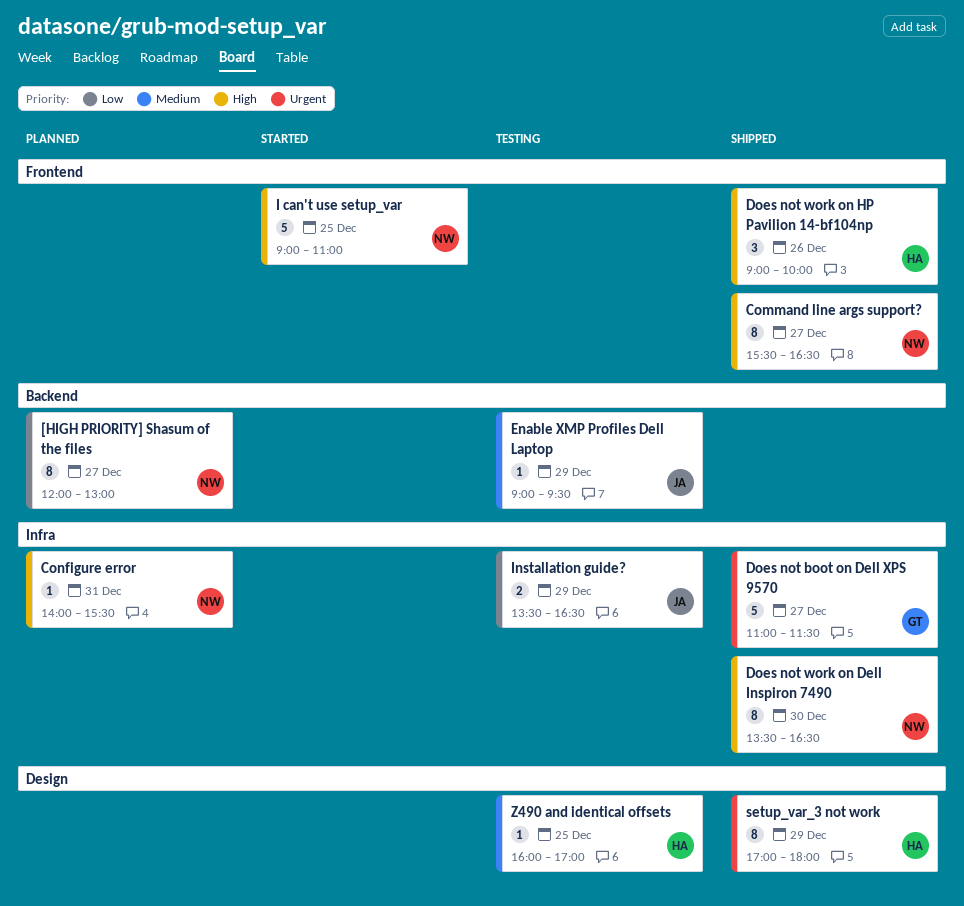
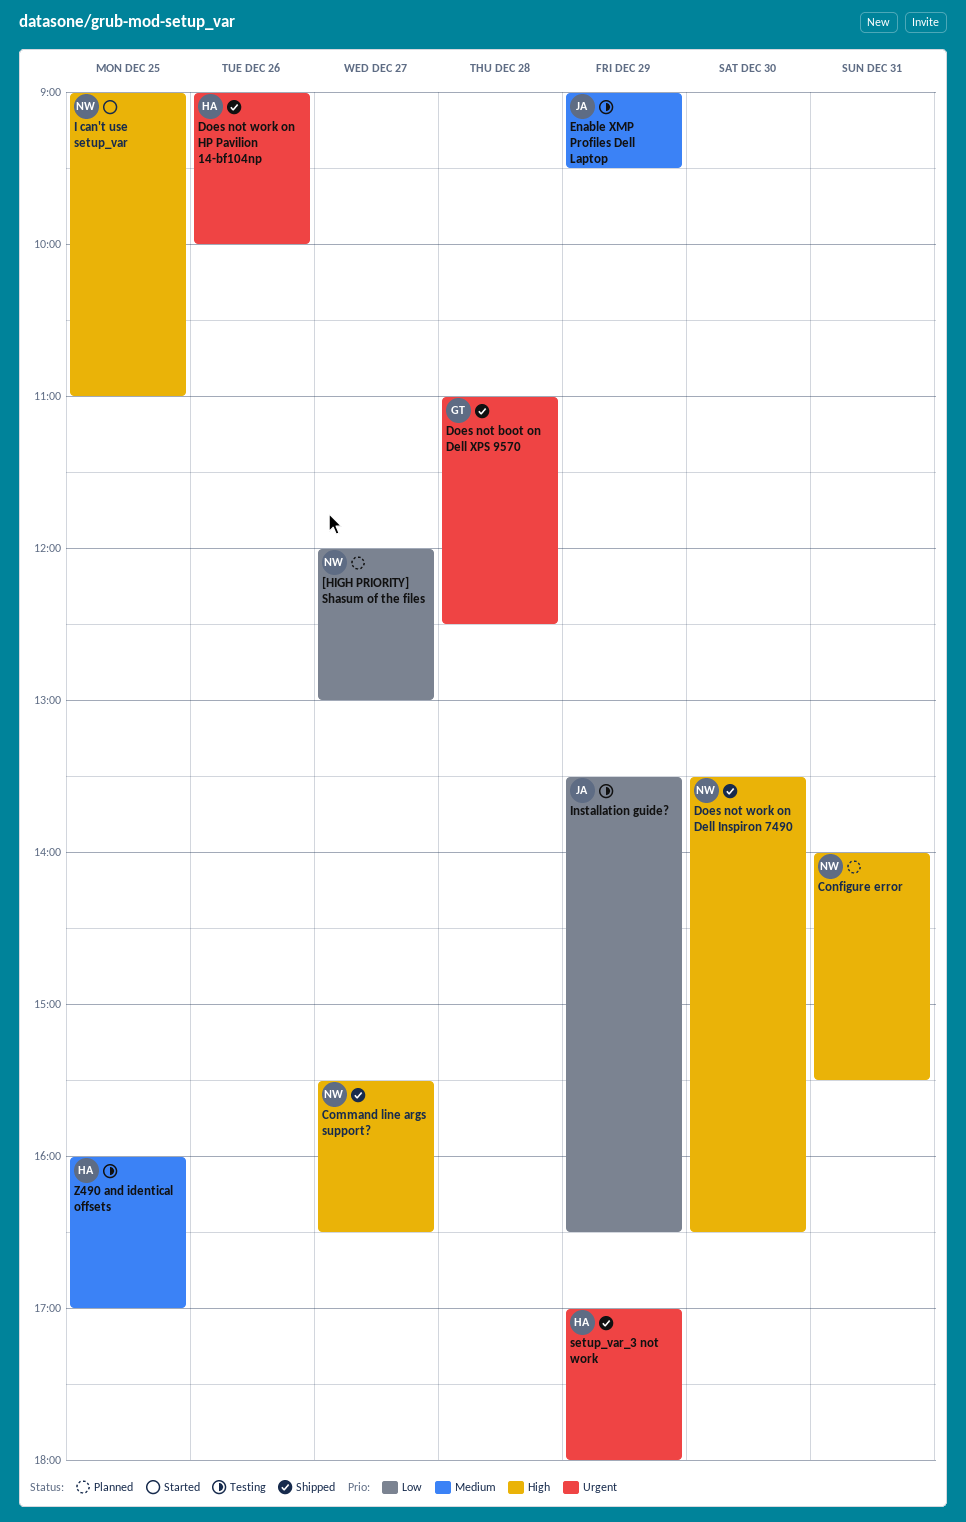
Does not boot on Dell XPS 9570, day: Dec 27 -> Dec 28
Does not boot on Dell XPS 9570, ends: 11:30 -> 12:30
Does not work on HP Pavilion 14-bf104np, priority: High -> Urgent

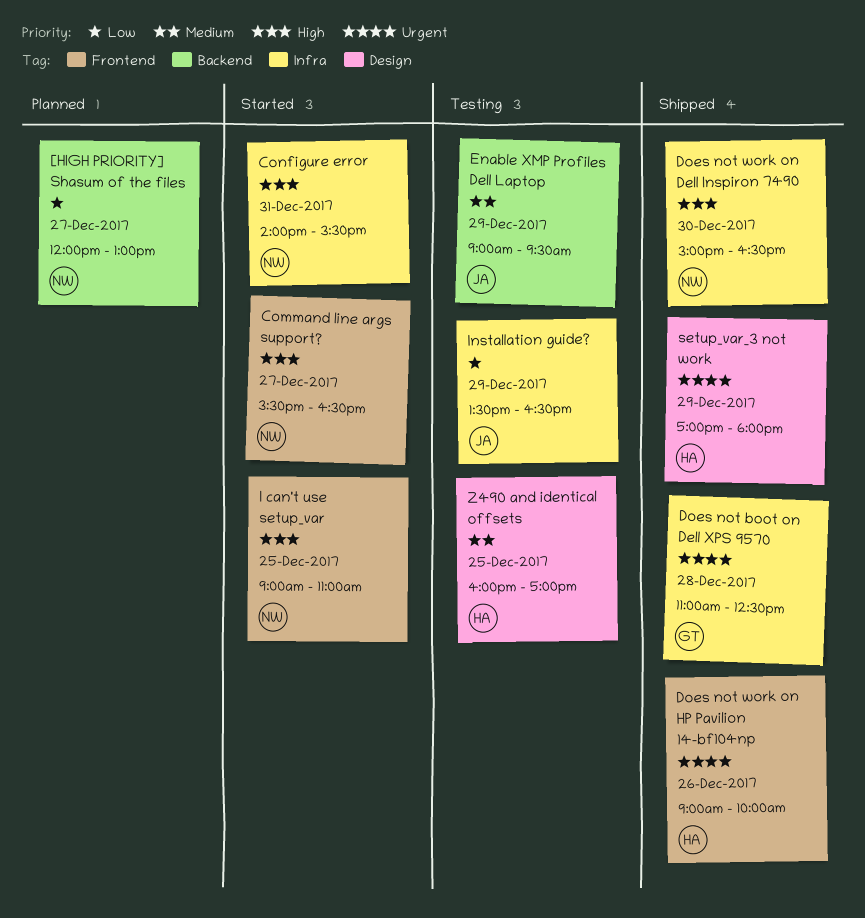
Command line args support?, status: Shipped -> Started
Configure error, status: Planned -> Started
Does not work on Dell Inspiron 7490, begins: 13:30 -> 15:00

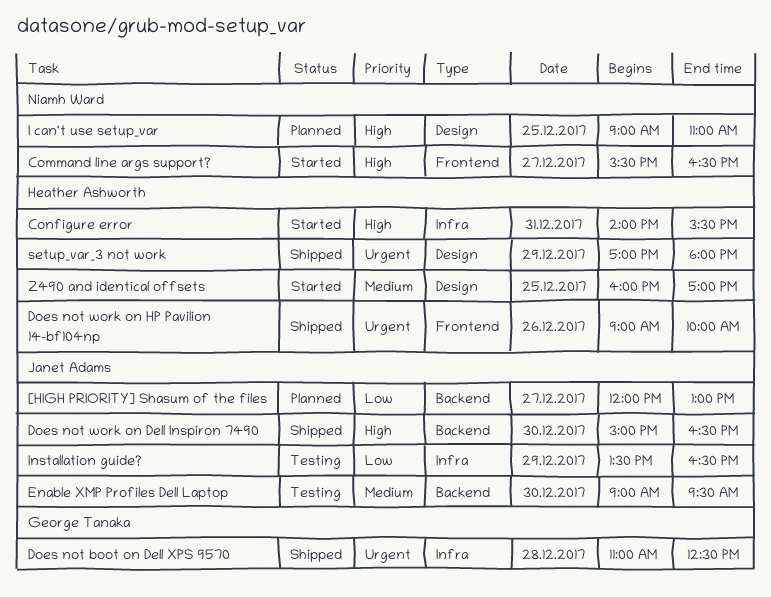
[HIGH PRIORITY] Shasum of the files, owner: Niamh Ward -> Janet Adams
Configure error, owner: Niamh Ward -> Heather Ashworth
Does not work on Dell Inspiron 7490, owner: Niamh Ward -> Janet Adams
Does not work on Dell Inspiron 7490, label: Infra -> Backend
Enable XMP Profiles Dell Laptop, day: Dec 29 -> Dec 30
I can't use setup_var, status: Started -> Planned
I can't use setup_var, label: Frontend -> Design
Z490 and identical offsets, status: Testing -> Started

